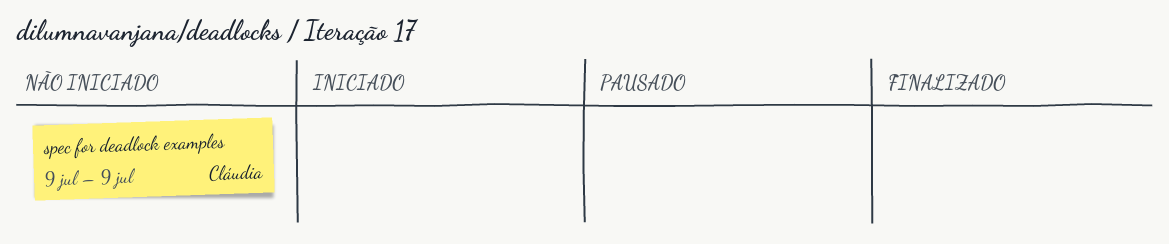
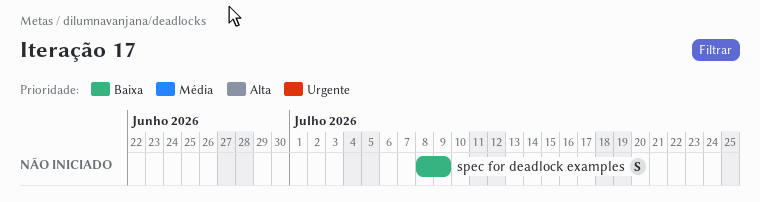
spec for deadlock examples, start: Jul 9 -> Jul 8

